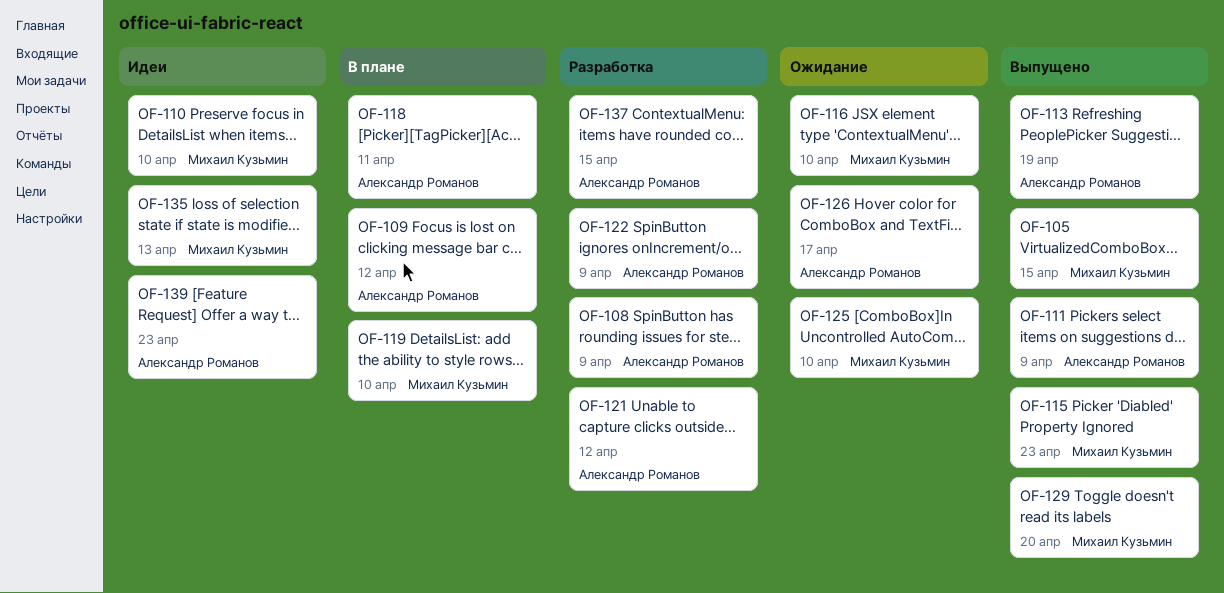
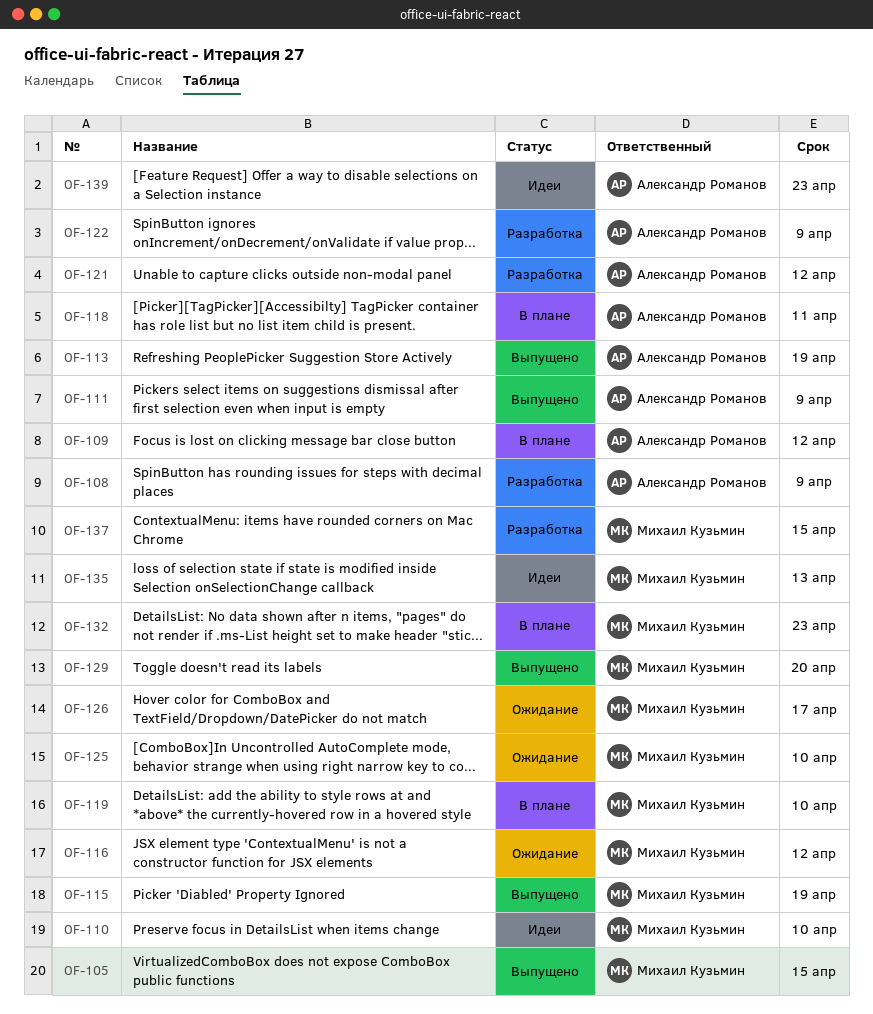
OF-115, due: Apr 23 -> Apr 19
OF-116, due: Apr 10 -> Apr 12
OF-126, owner: Александр Романов -> Михаил Кузьмин
OF-132: none -> present
OF-137, owner: Александр Романов -> Михаил Кузьмин

